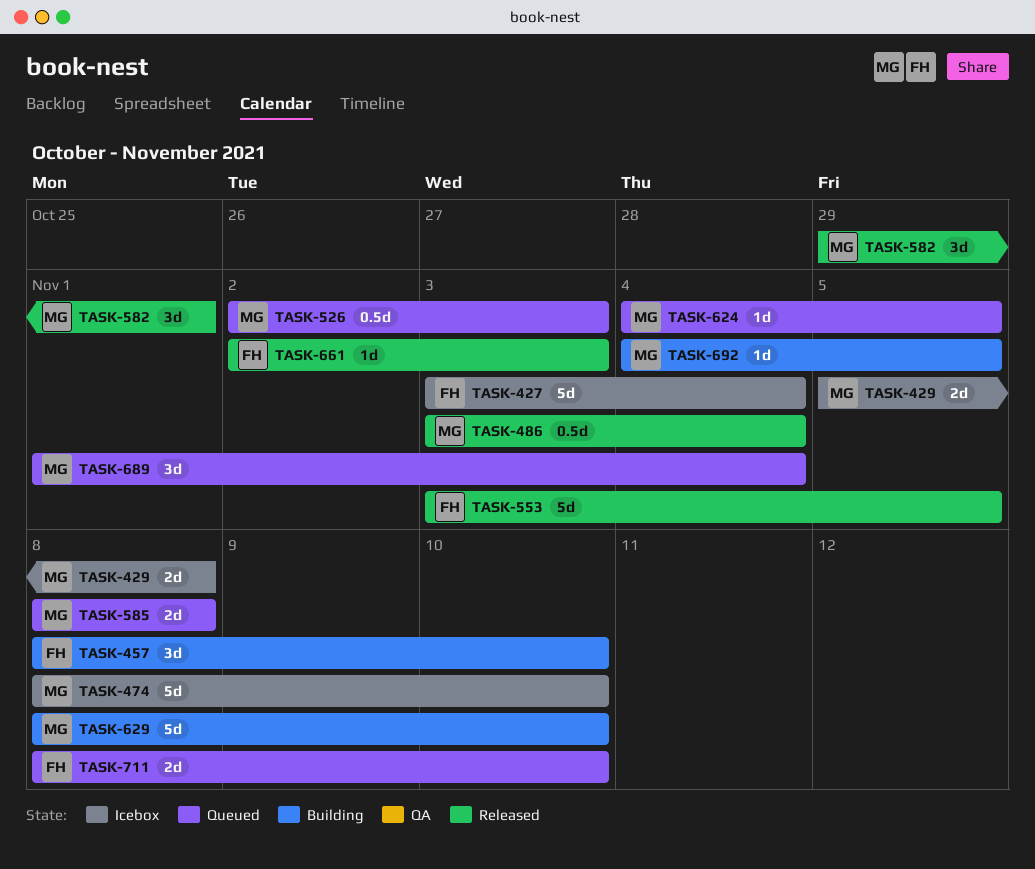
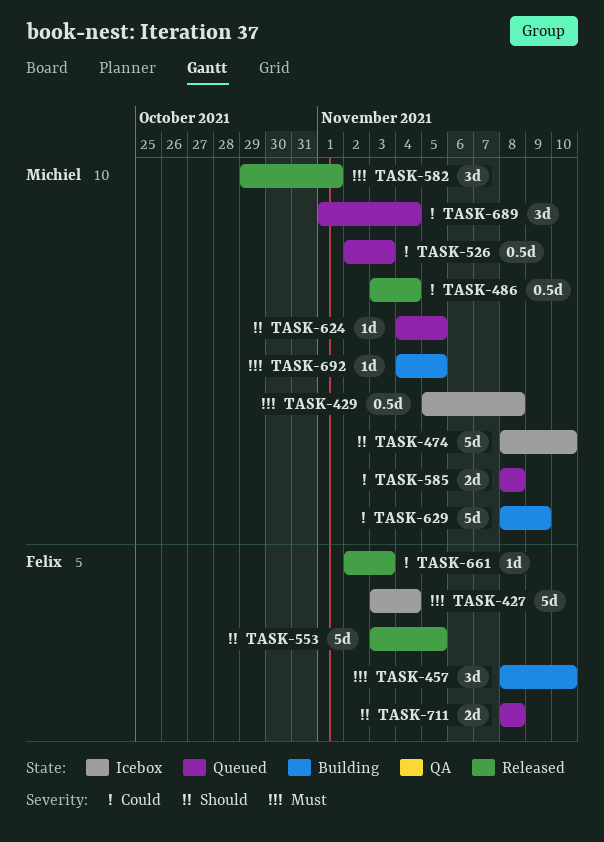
TASK-429, estimate: 2d -> 0.5d
TASK-629, due: Nov 10 -> Nov 9
TASK-711, due: Nov 10 -> Nov 8

